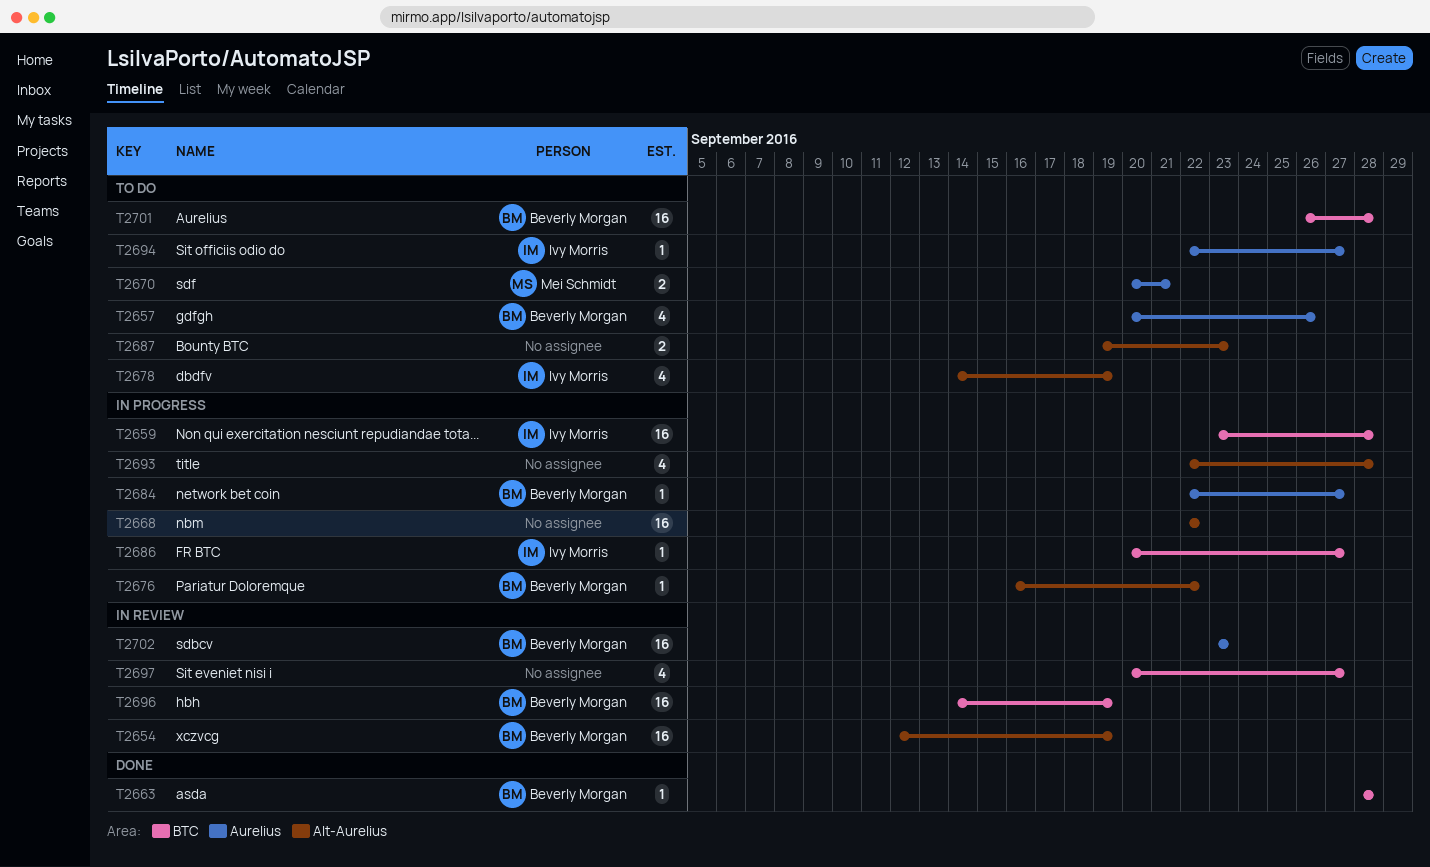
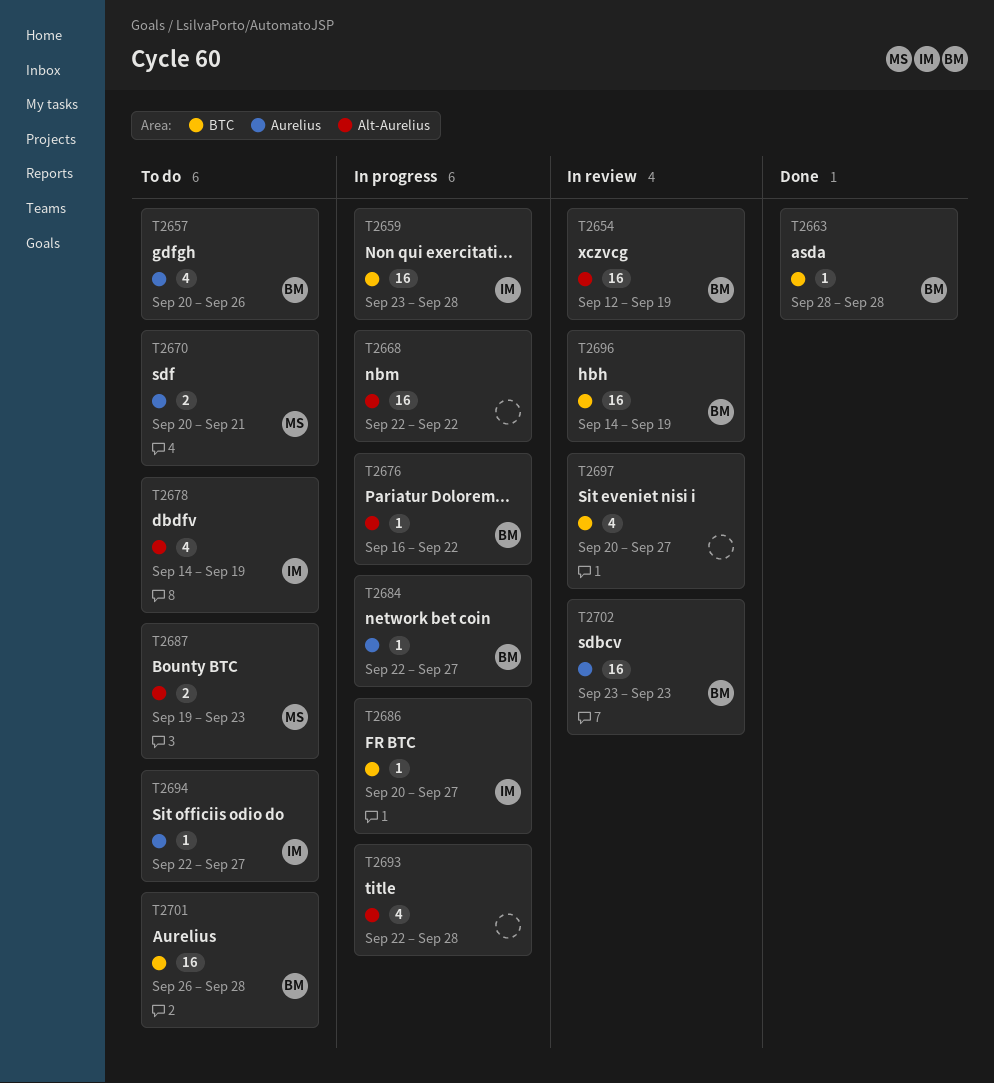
T2687, owner: none -> Mei Schmidt

